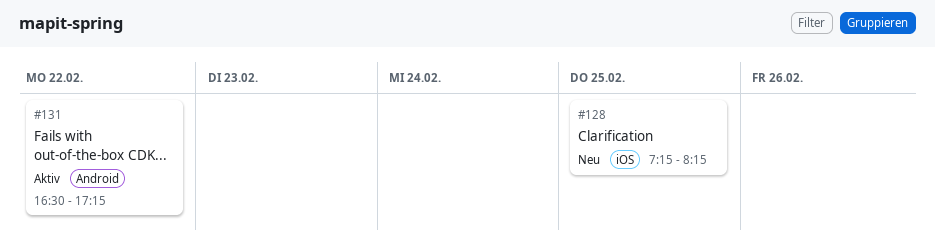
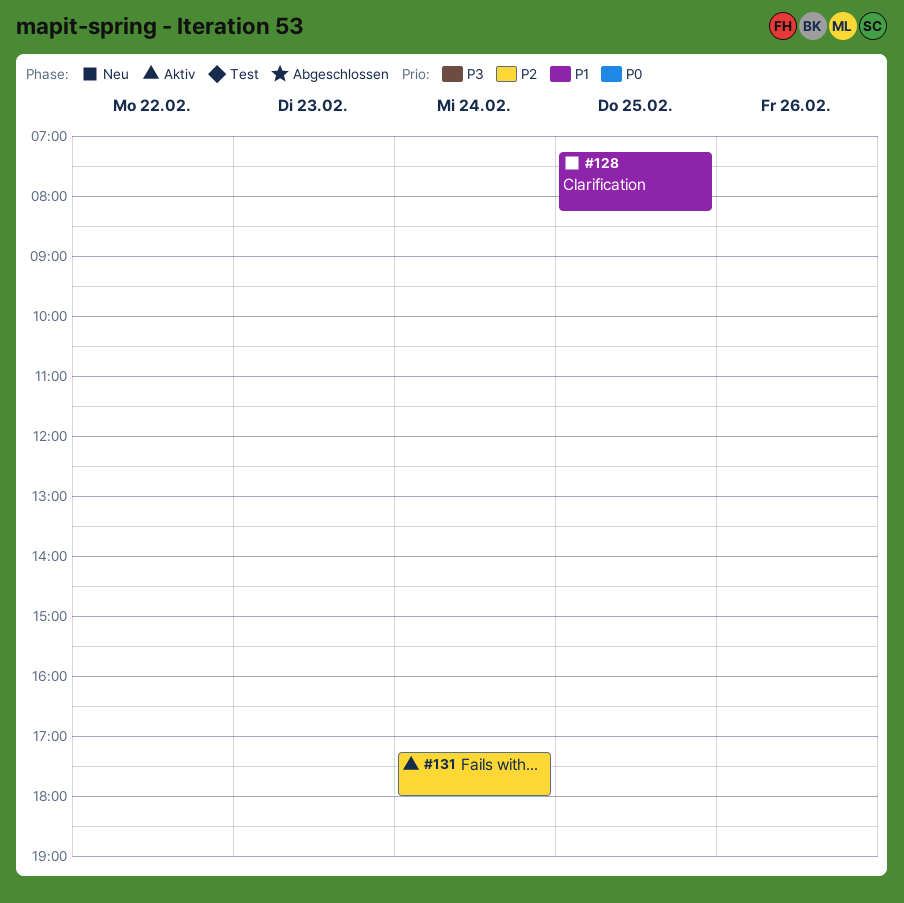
#131, day: Feb 22 -> Feb 24
#131, begins: 16:30 -> 17:15
#131, ends: 17:15 -> 18:00

